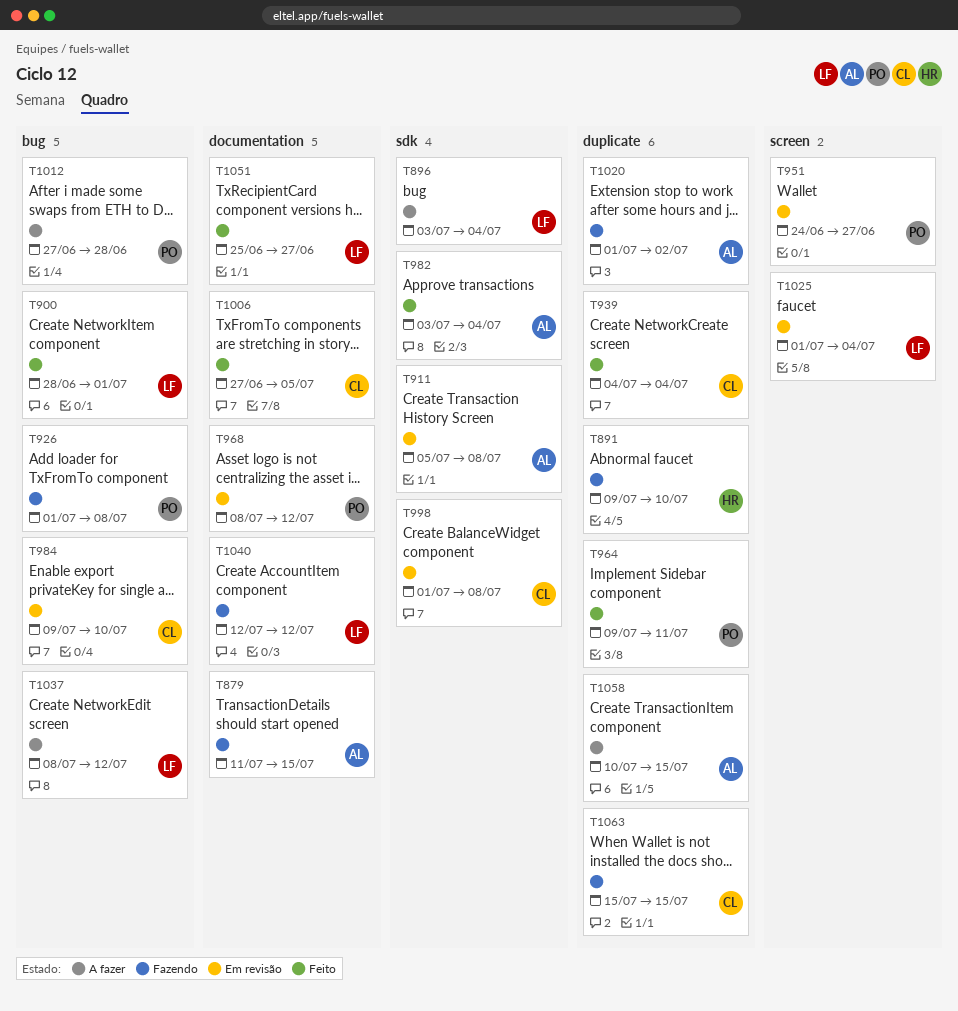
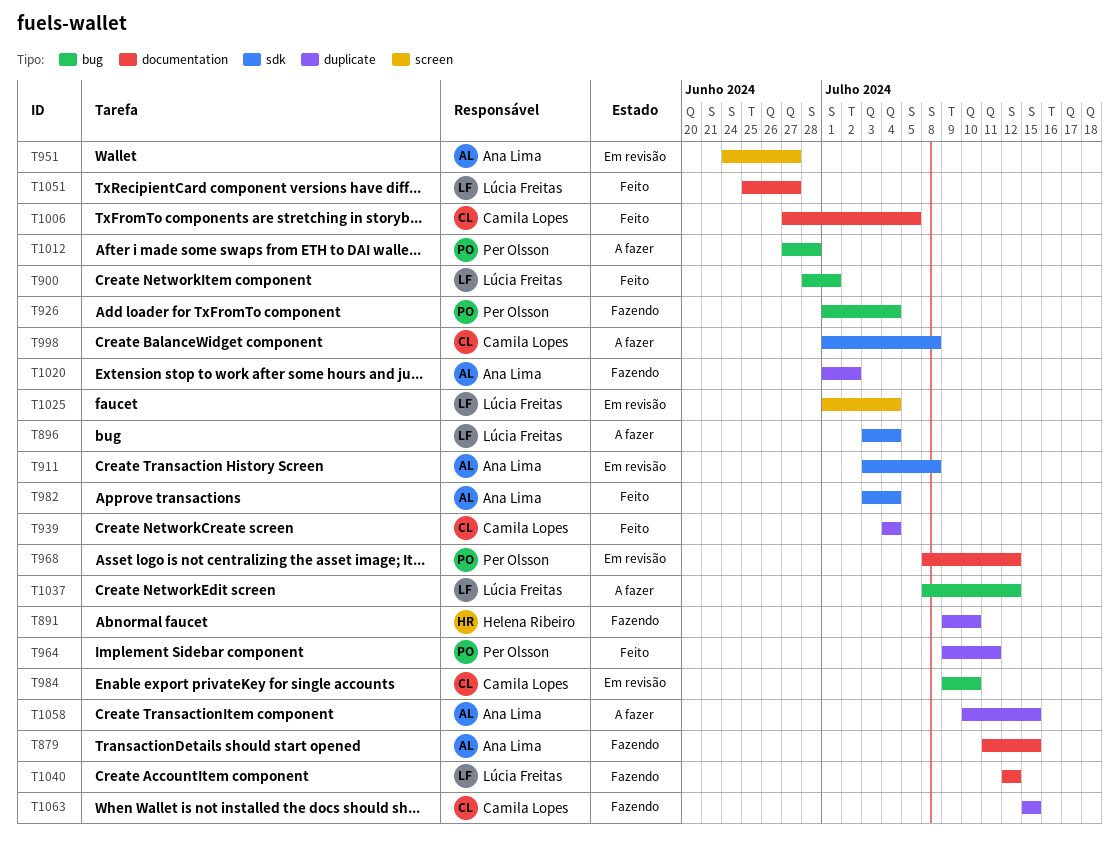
T911, start: Jul 5 -> Jul 3
T926, due: Jul 8 -> Jul 4
T951, owner: Per Olsson -> Ana Lima
T998, status: Em revisão -> A fazer

